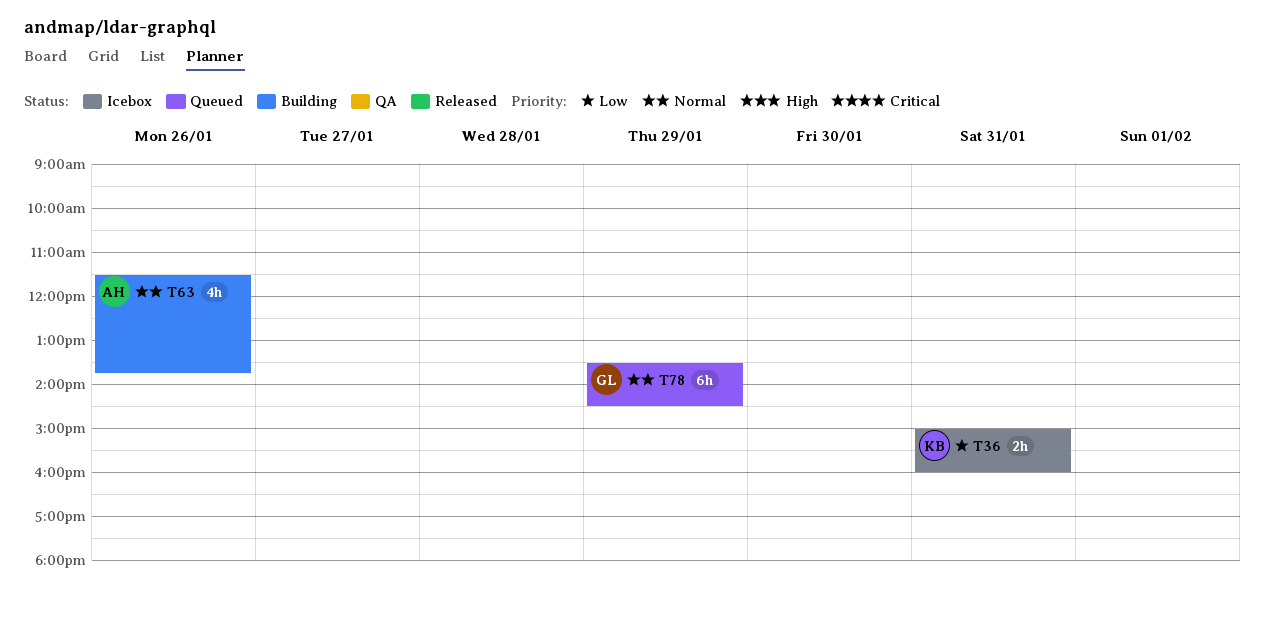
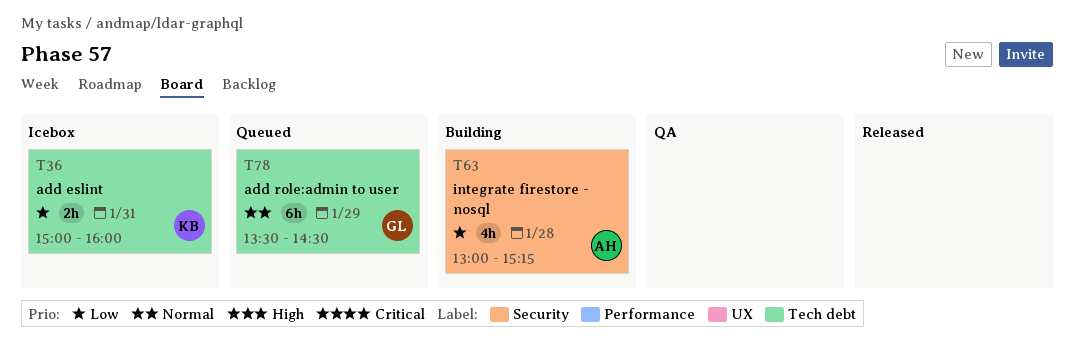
T63, priority: Normal -> Low
T63, day: Jan 26 -> Jan 28
T63, begins: 11:30 -> 13:00
T63, ends: 13:45 -> 15:15

